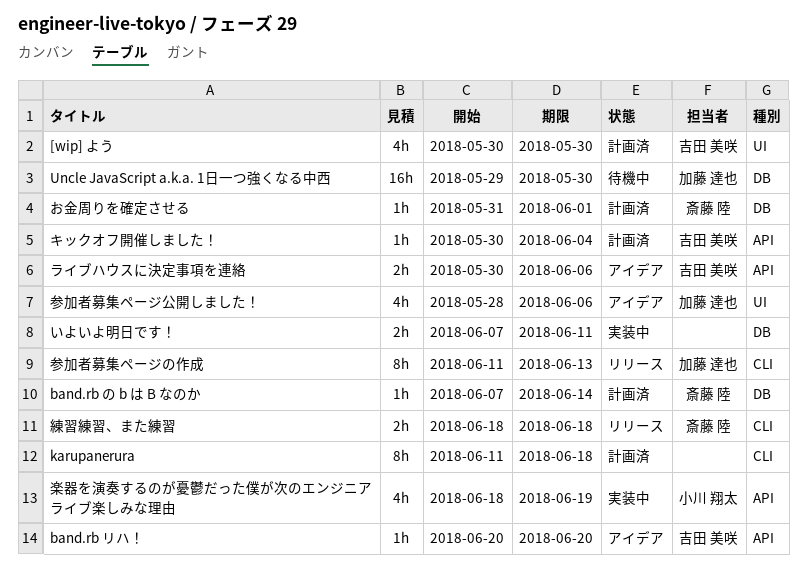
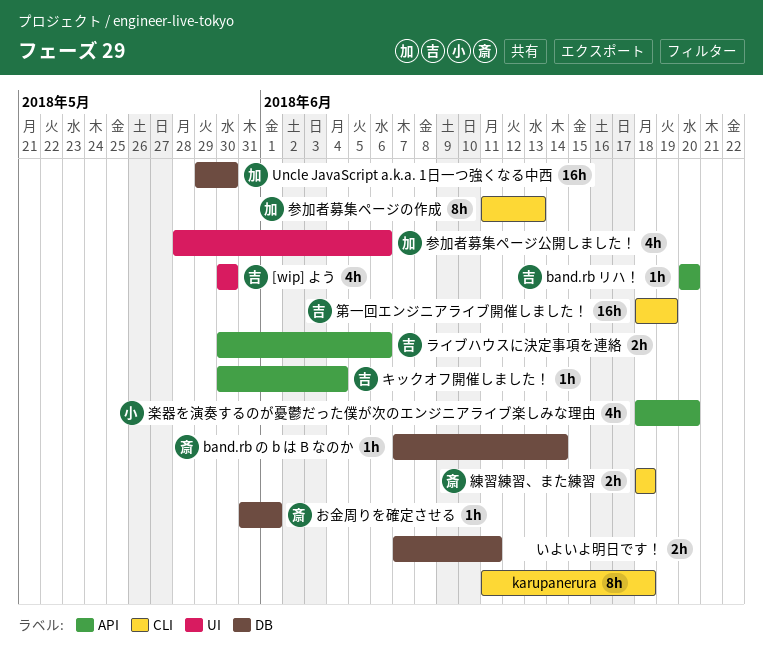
楽器を演奏するのが憂鬱だった僕が次のエンジニアライブ楽しみな理由, due: Jun 19 -> Jun 20
第一回エンジニアライブ開催しました！: none -> present

